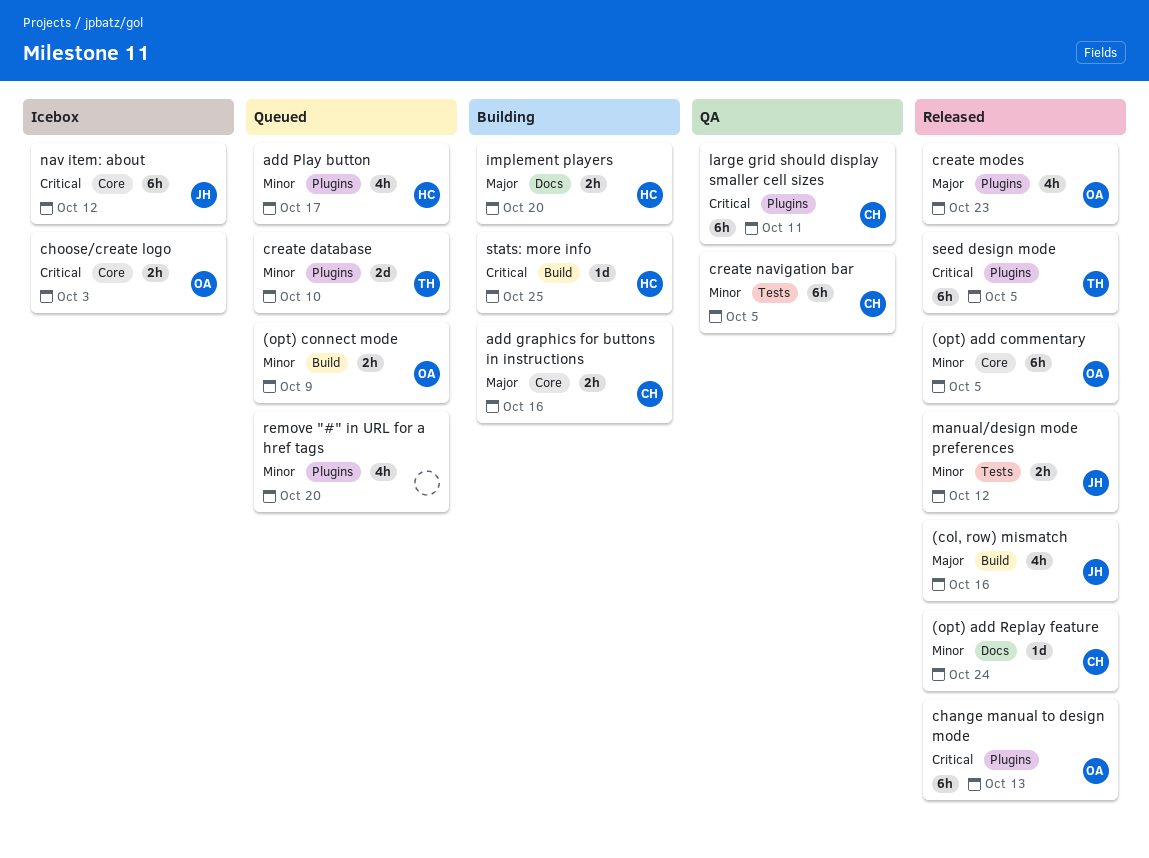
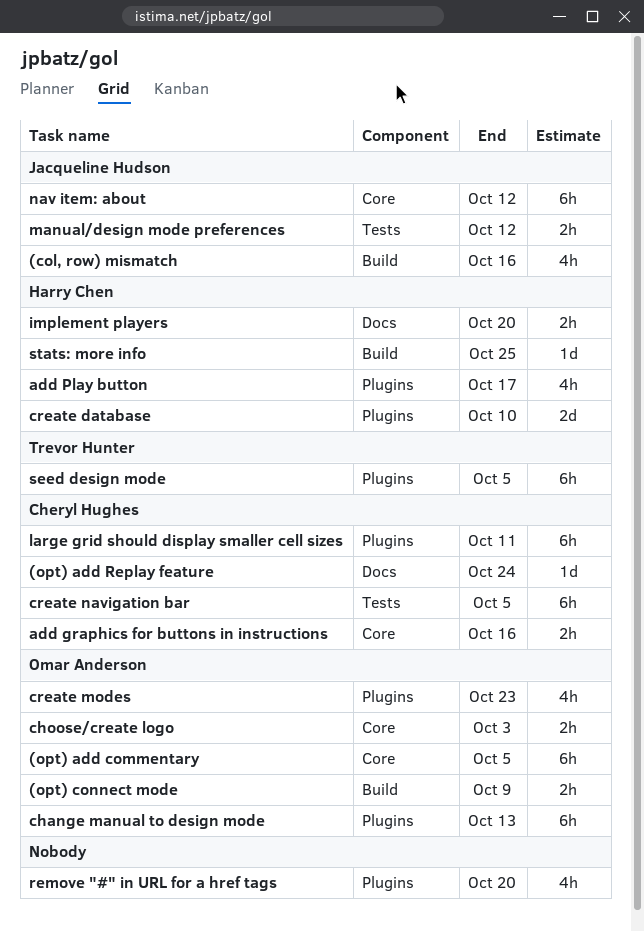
create database, owner: Trevor Hunter -> Harry Chen

